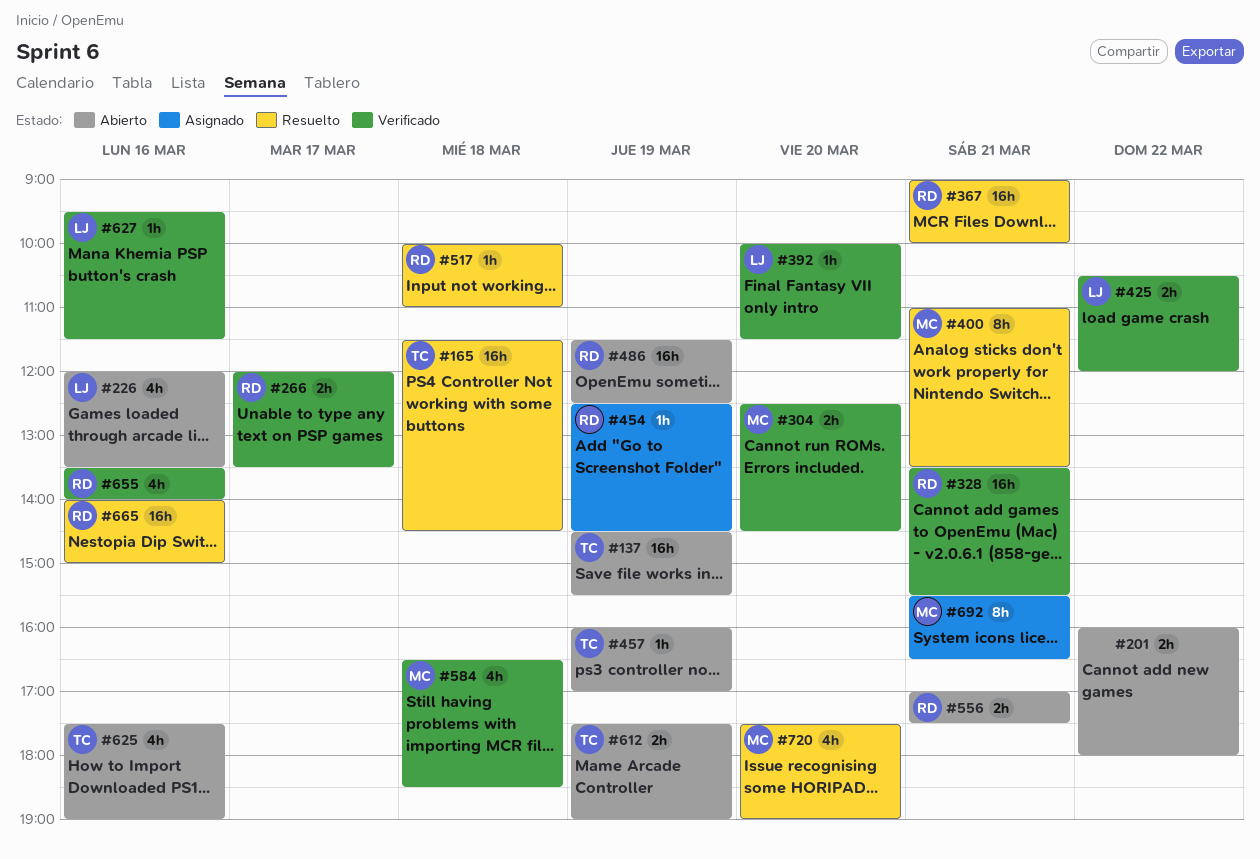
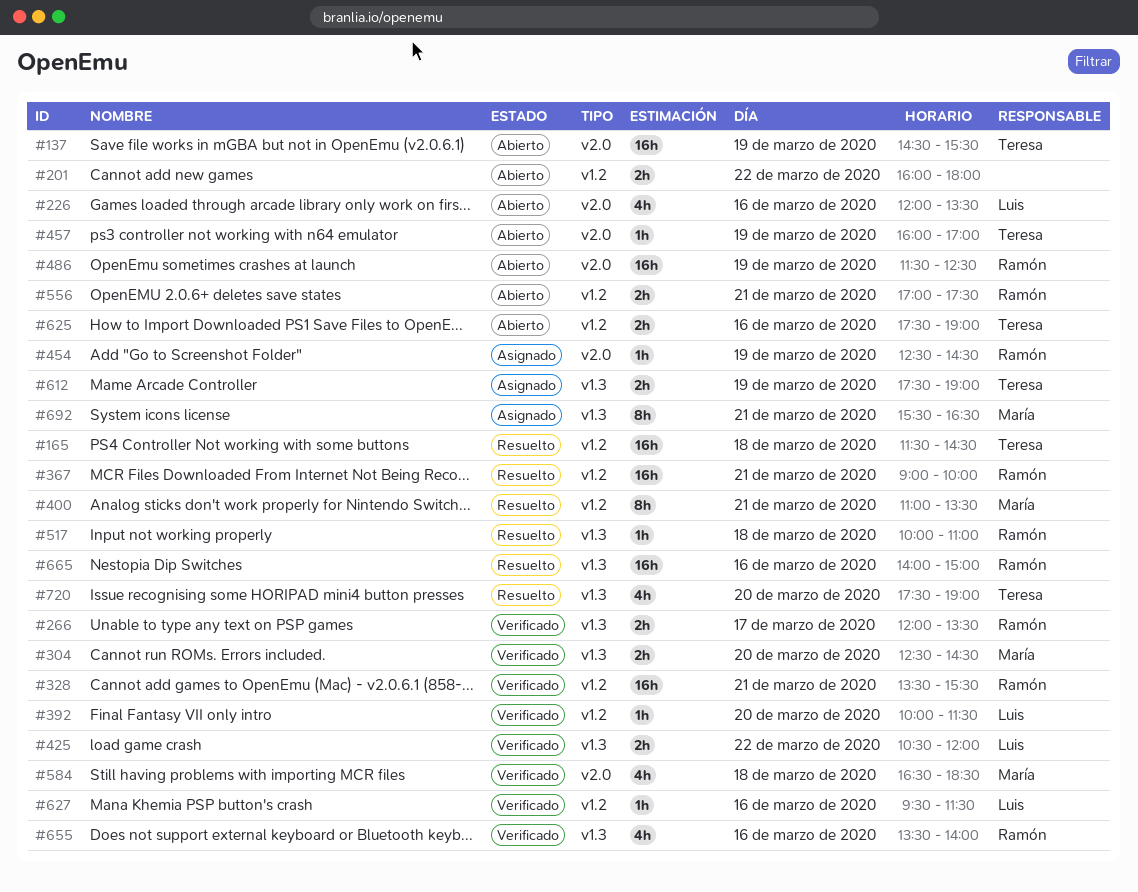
#612, status: Abierto -> Asignado
#625, estimate: 4h -> 2h
#720, owner: María -> Teresa

